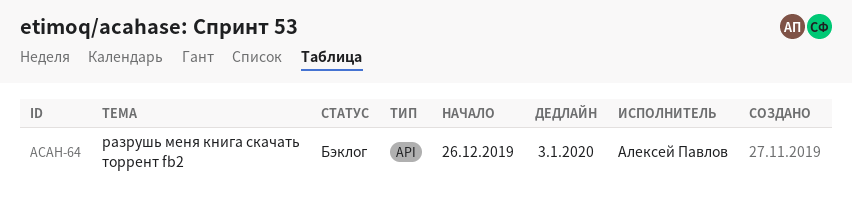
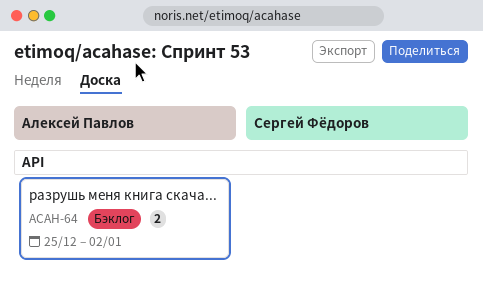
ACAH-64, start: Dec 26 -> Dec 25
ACAH-64, due: Jan 3 -> Jan 2

